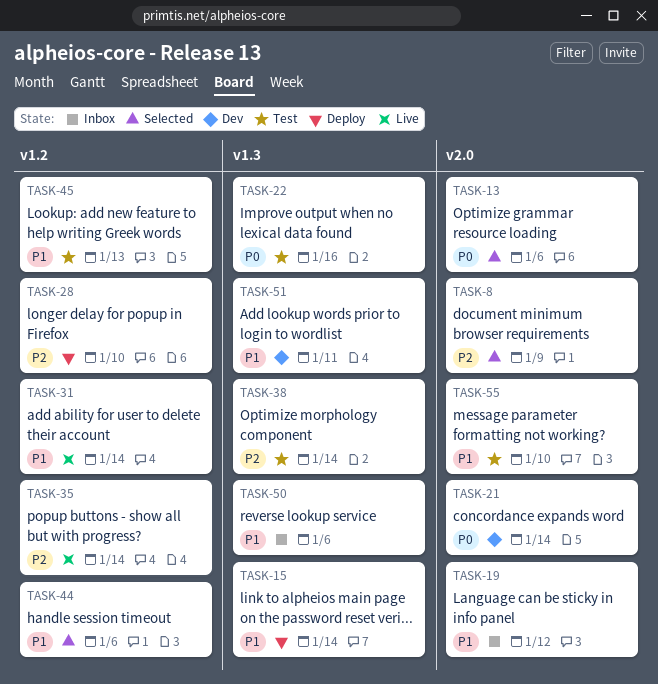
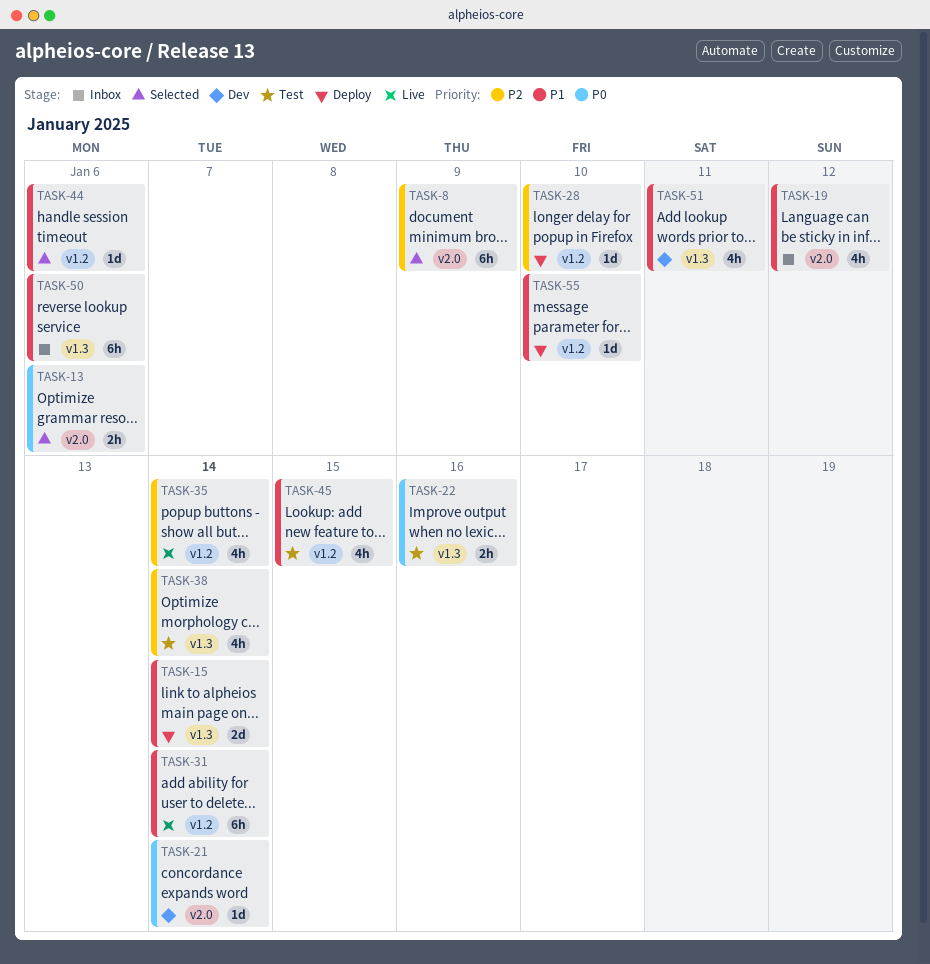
TASK-45, due: Jan 13 -> Jan 15
TASK-55, status: Test -> Deploy
TASK-55, label: v2.0 -> v1.2

